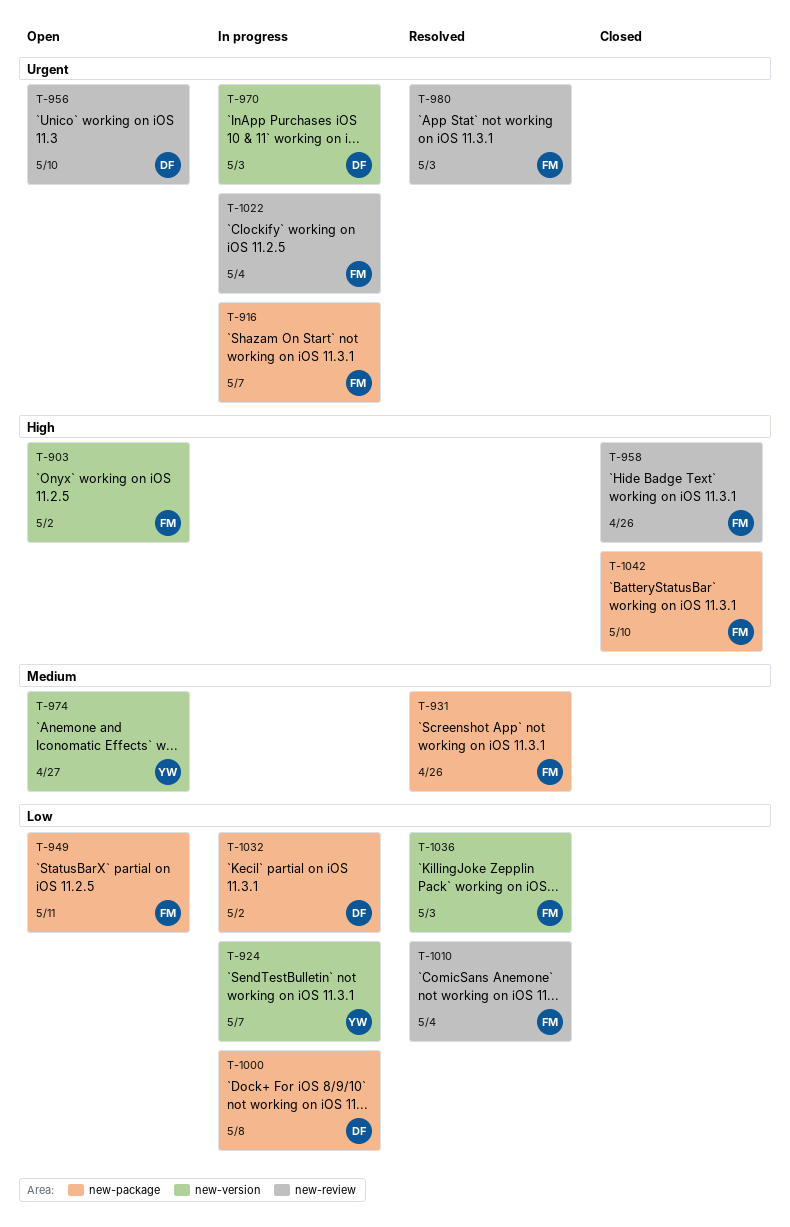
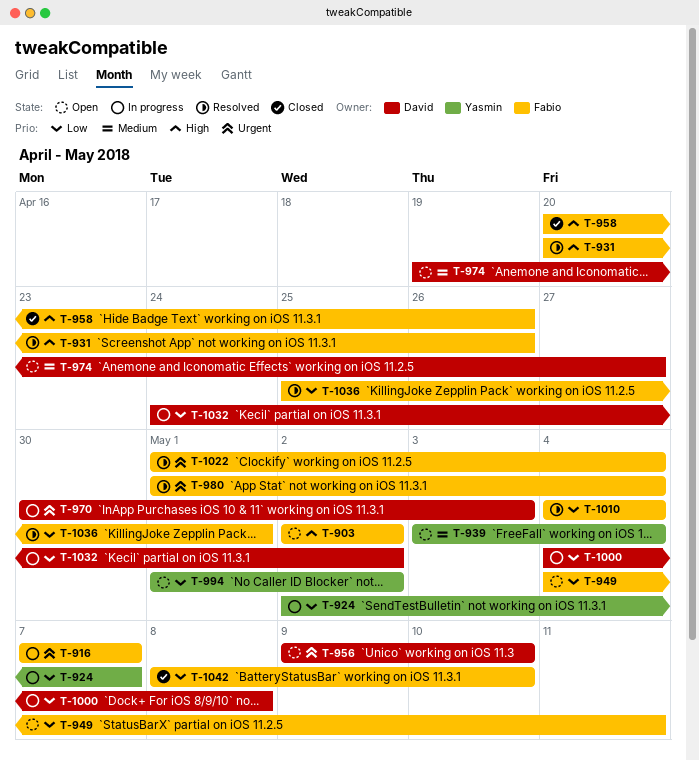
T-931, priority: Medium -> High
T-939: none -> present
T-974, owner: Yasmin -> David
T-980, due: May 3 -> May 4
T-994: none -> present
T-1022, status: In progress -> Resolved
T-1036, due: May 3 -> May 1
T-1042, priority: High -> Low

